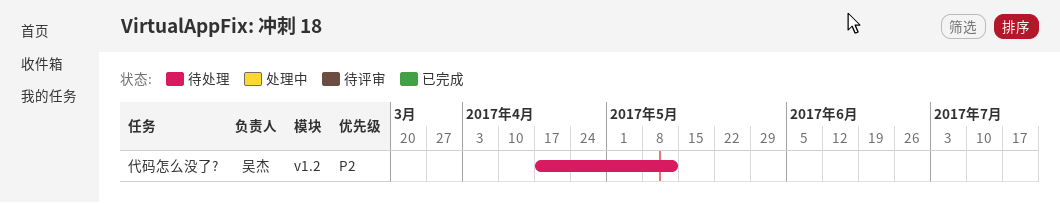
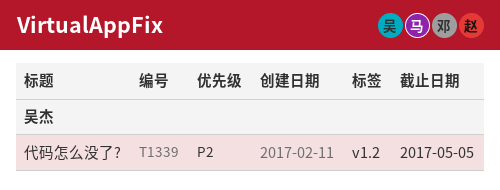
代码怎么没了?, due: May 12 -> May 5

